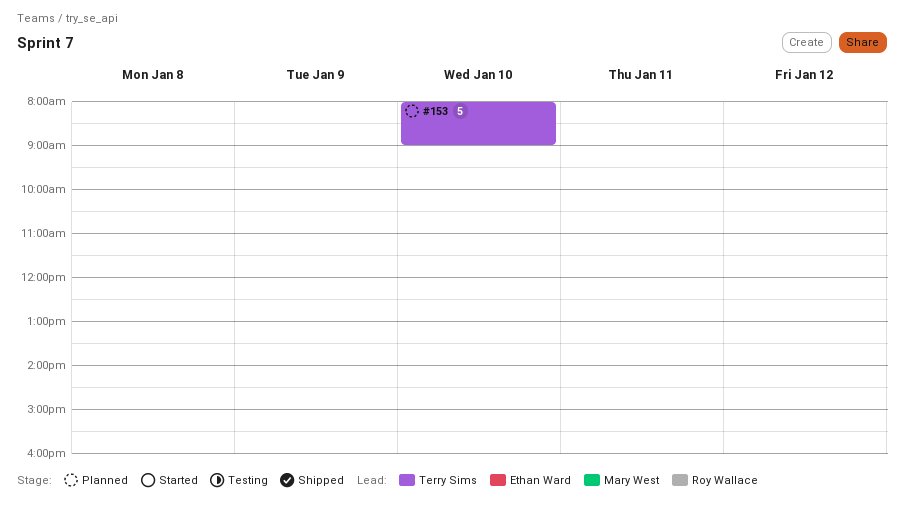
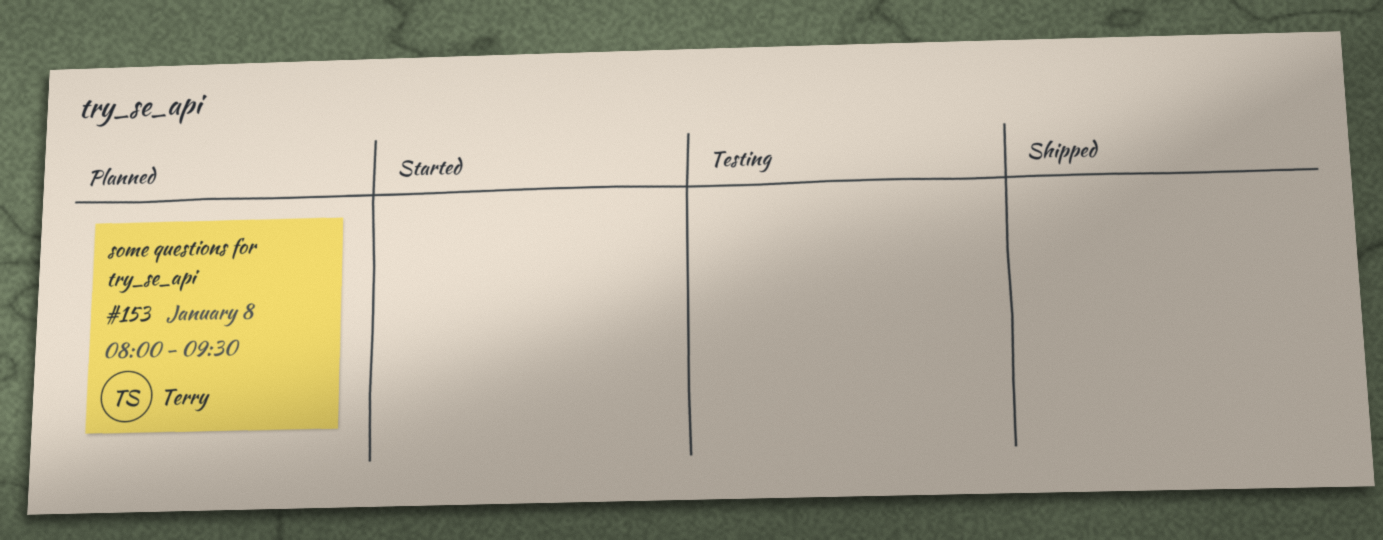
#153, day: Jan 10 -> Jan 8
#153, ends: 09:00 -> 09:30

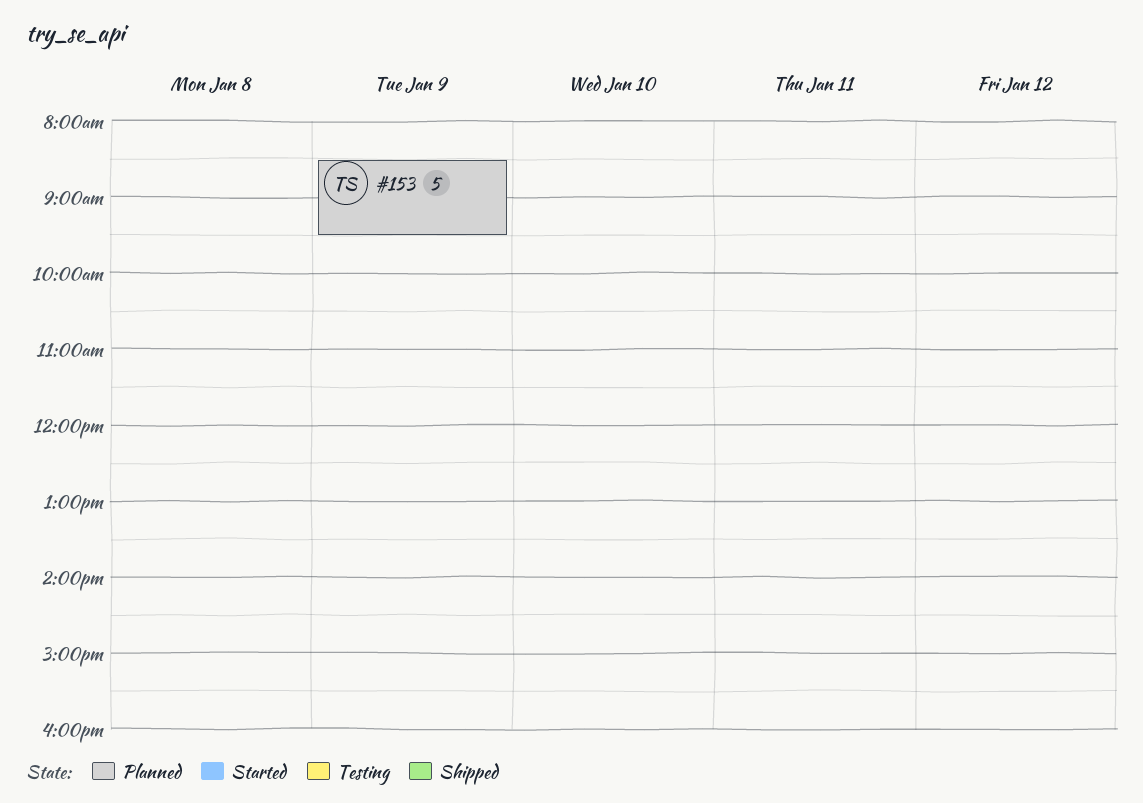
#153, day: Jan 8 -> Jan 9
#153, begins: 08:00 -> 08:30

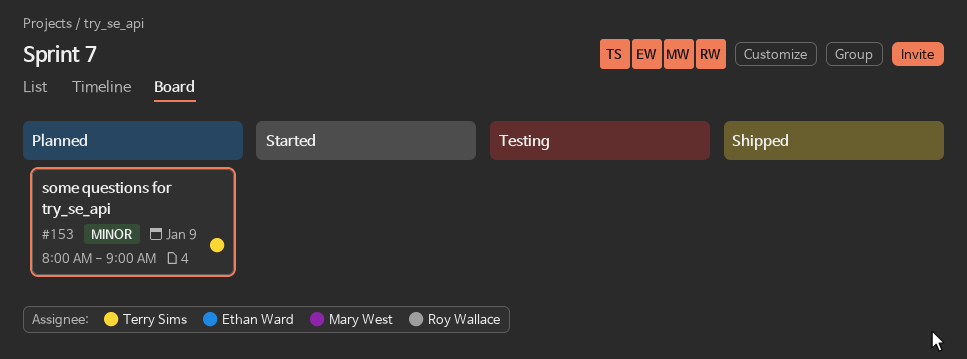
#153, begins: 08:30 -> 08:00
#153, ends: 09:30 -> 09:00

